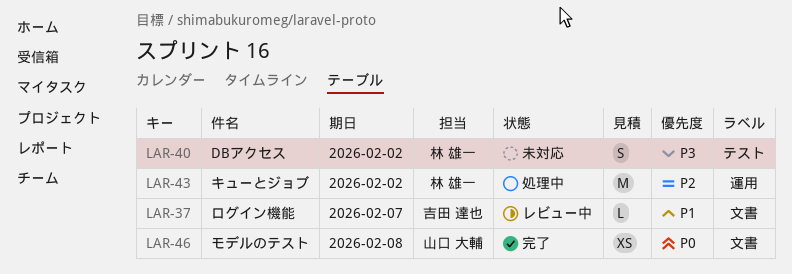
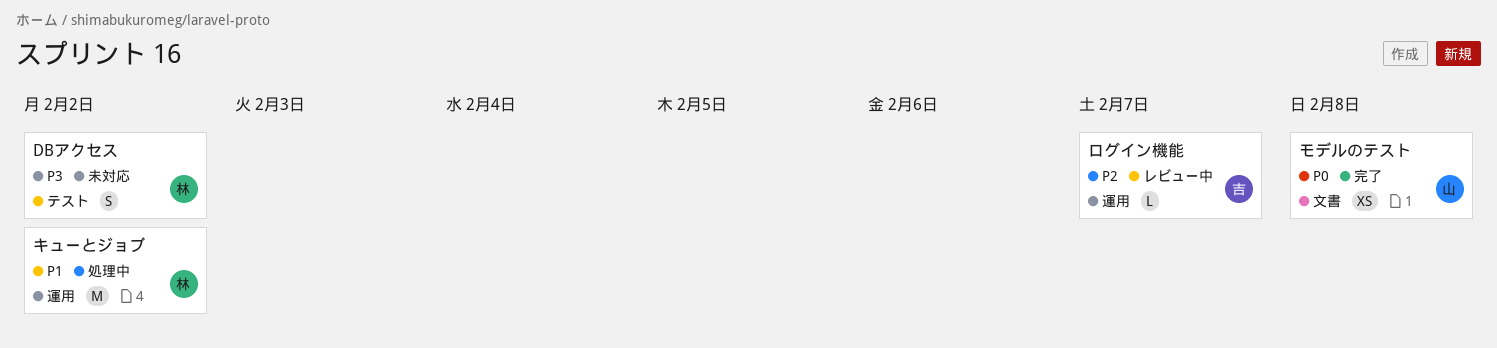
キューとジョブ, priority: P2 -> P1
ログイン機能, priority: P1 -> P2
ログイン機能, label: 文書 -> 運用

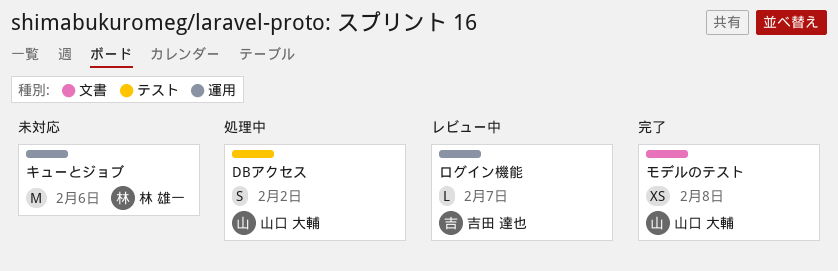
DBアクセス, status: 未対応 -> 処理中
DBアクセス, owner: 林 雄一 -> 山口 大輔
キューとジョブ, status: 処理中 -> 未対応
キューとジョブ, due: Feb 2 -> Feb 6

